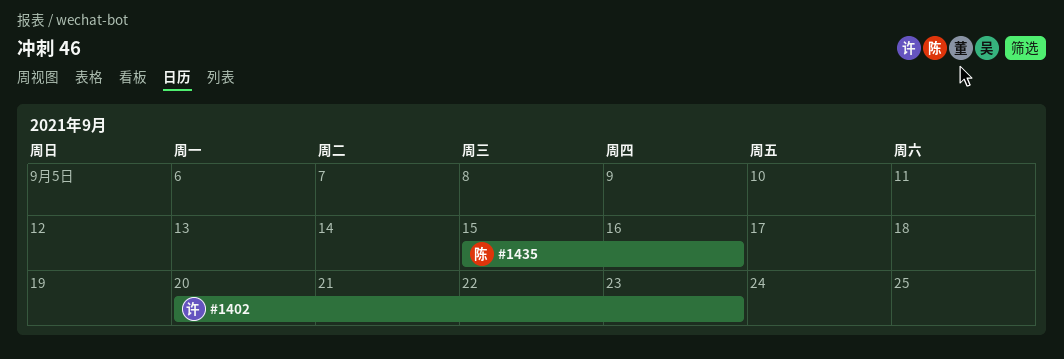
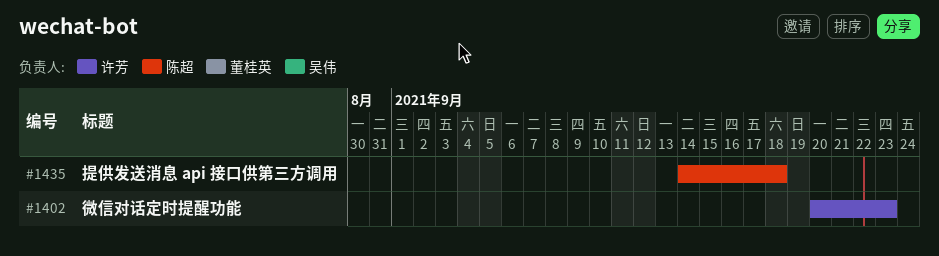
#1435, start: Sep 15 -> Sep 14
#1435, due: Sep 16 -> Sep 18

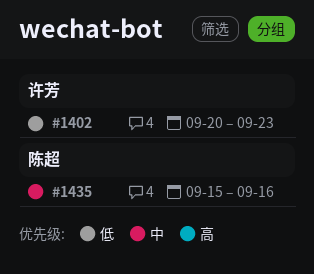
#1435, start: Sep 14 -> Sep 15
#1435, due: Sep 18 -> Sep 16

